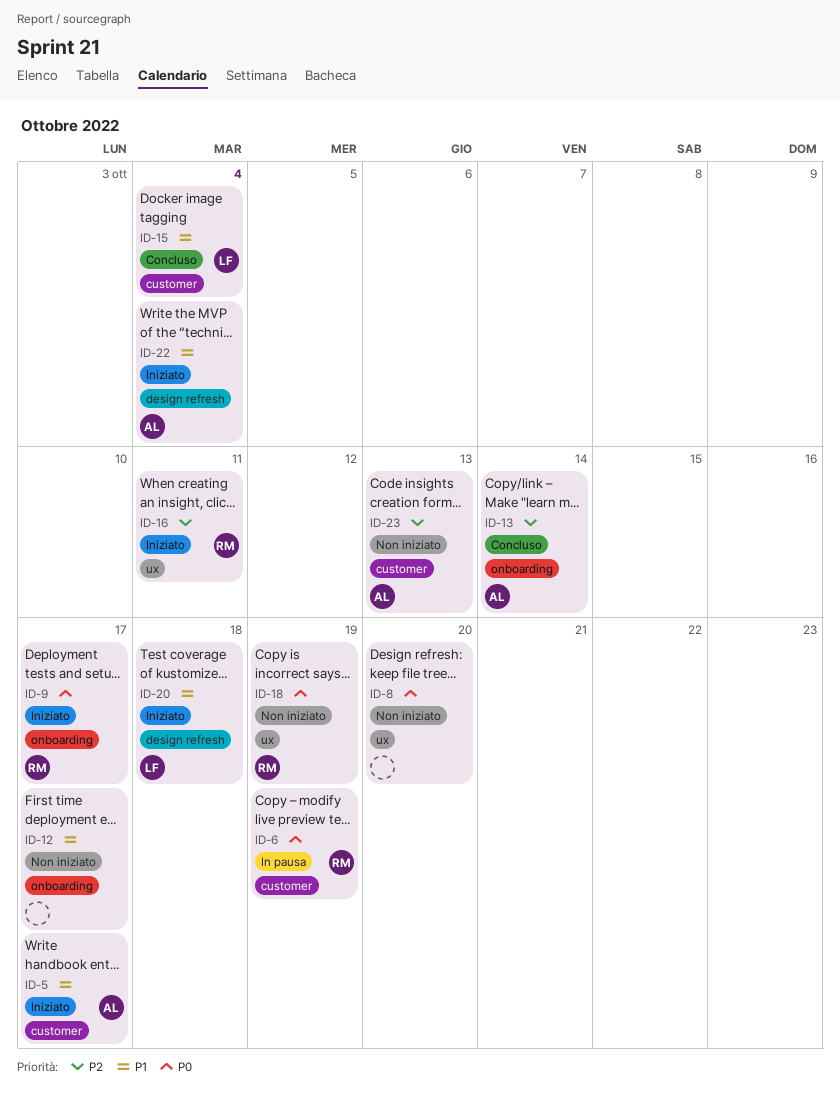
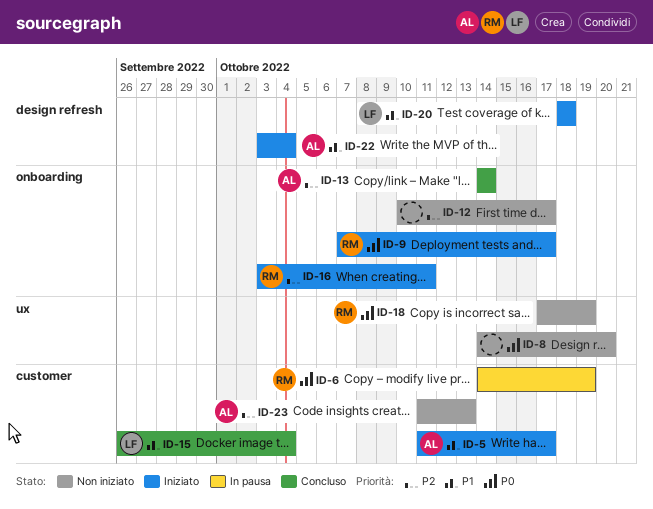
ID-12, priority: P1 -> P2
ID-16, label: ux -> onboarding

